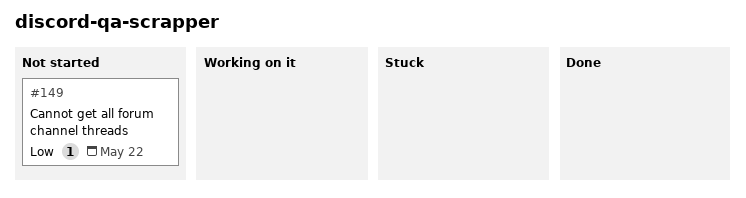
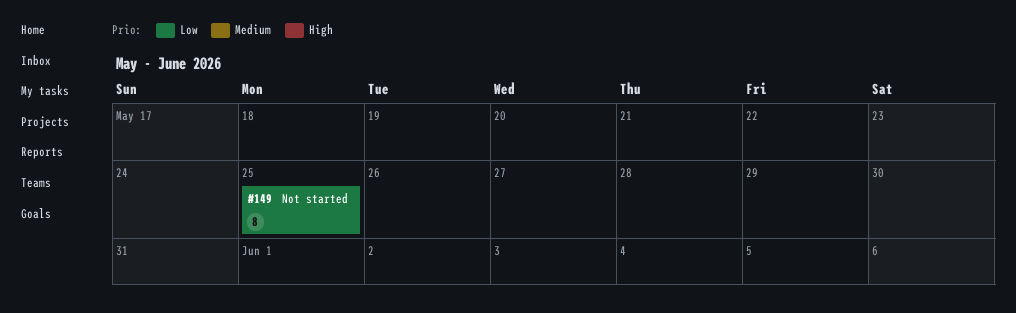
#149, estimate: 1 -> 8
#149, due: May 22 -> May 25

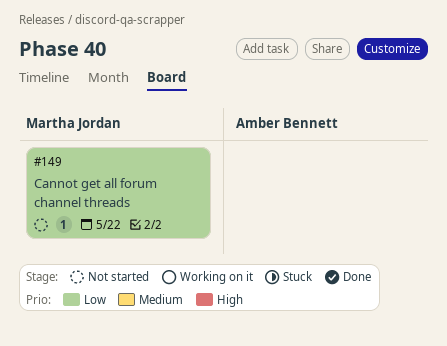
#149, estimate: 8 -> 1
#149, due: May 25 -> May 22

